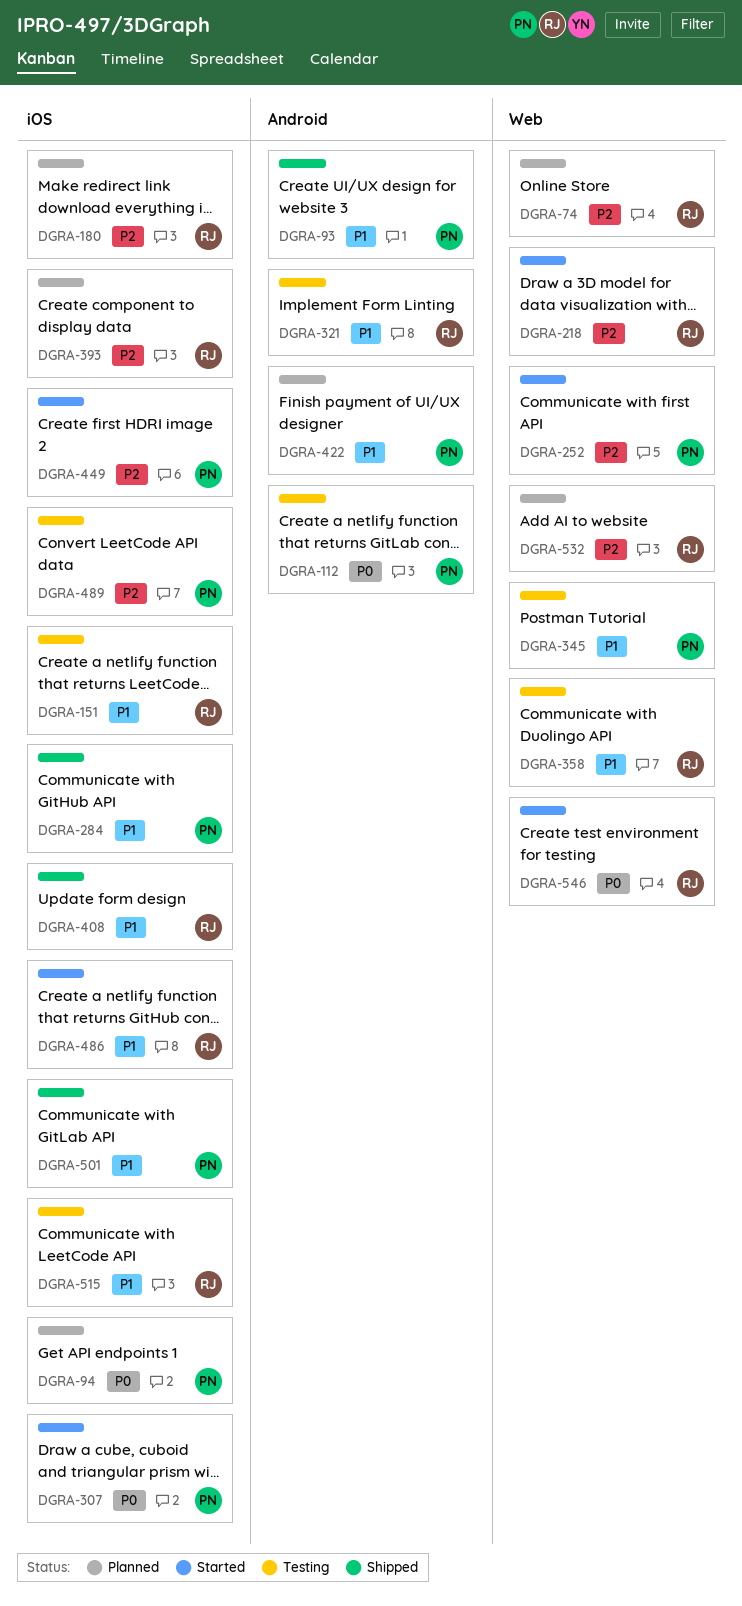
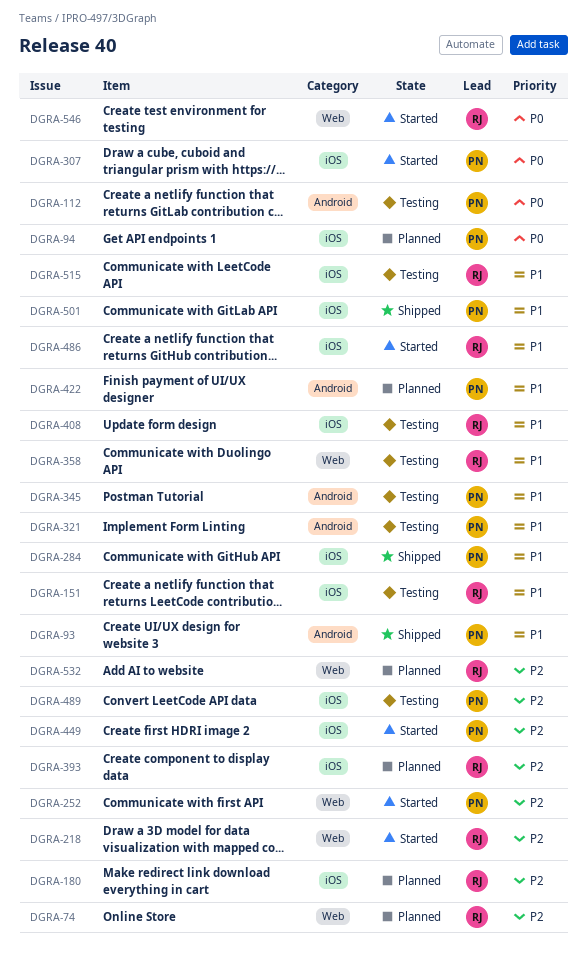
DGRA-321, owner: RJ -> PN
DGRA-345, label: Web -> Android
DGRA-408, status: Shipped -> Testing

